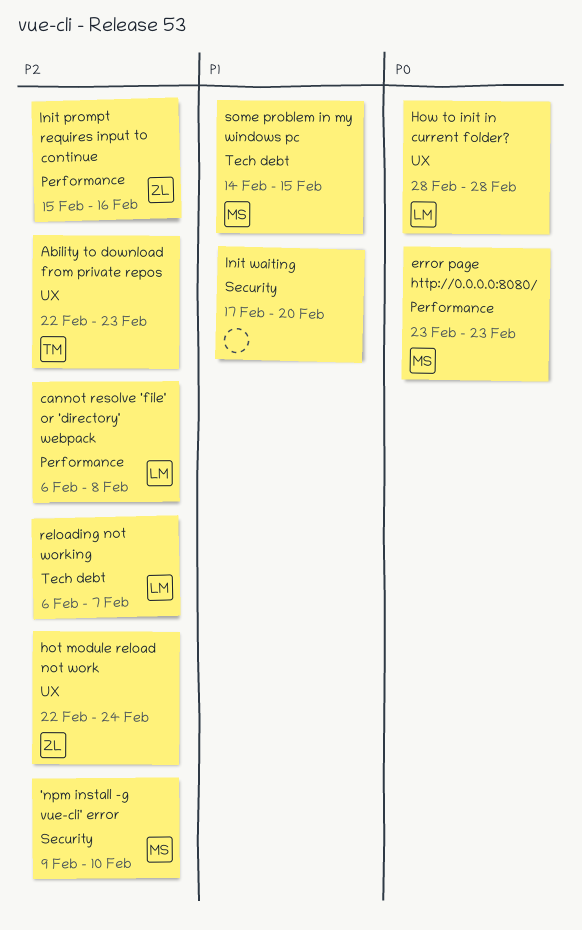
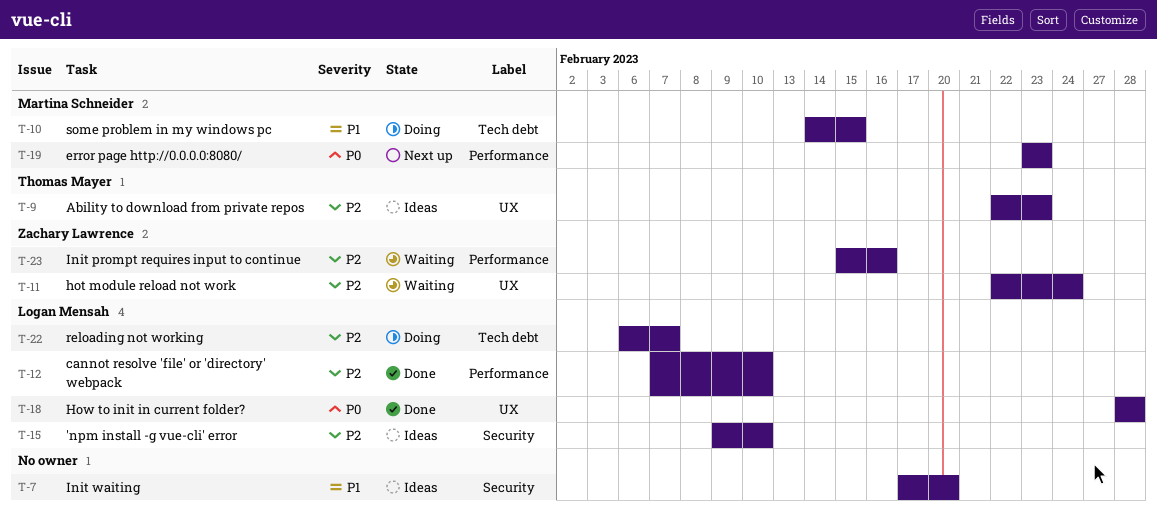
'npm install -g vue-cli' error, owner: Martina Schneider -> Logan Mensah
cannot resolve 'file' or 'directory' webpack, start: Feb 6 -> Feb 7
cannot resolve 'file' or 'directory' webpack, due: Feb 8 -> Feb 10

